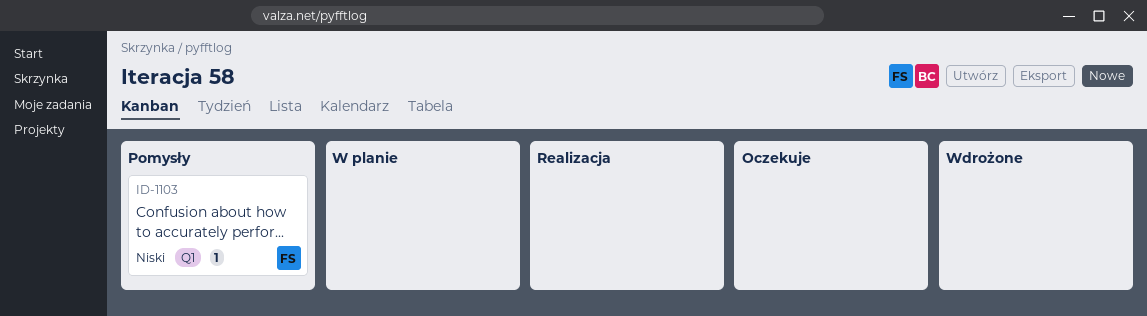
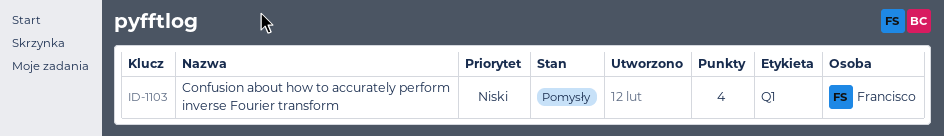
ID-1103, estimate: 1 -> 4

